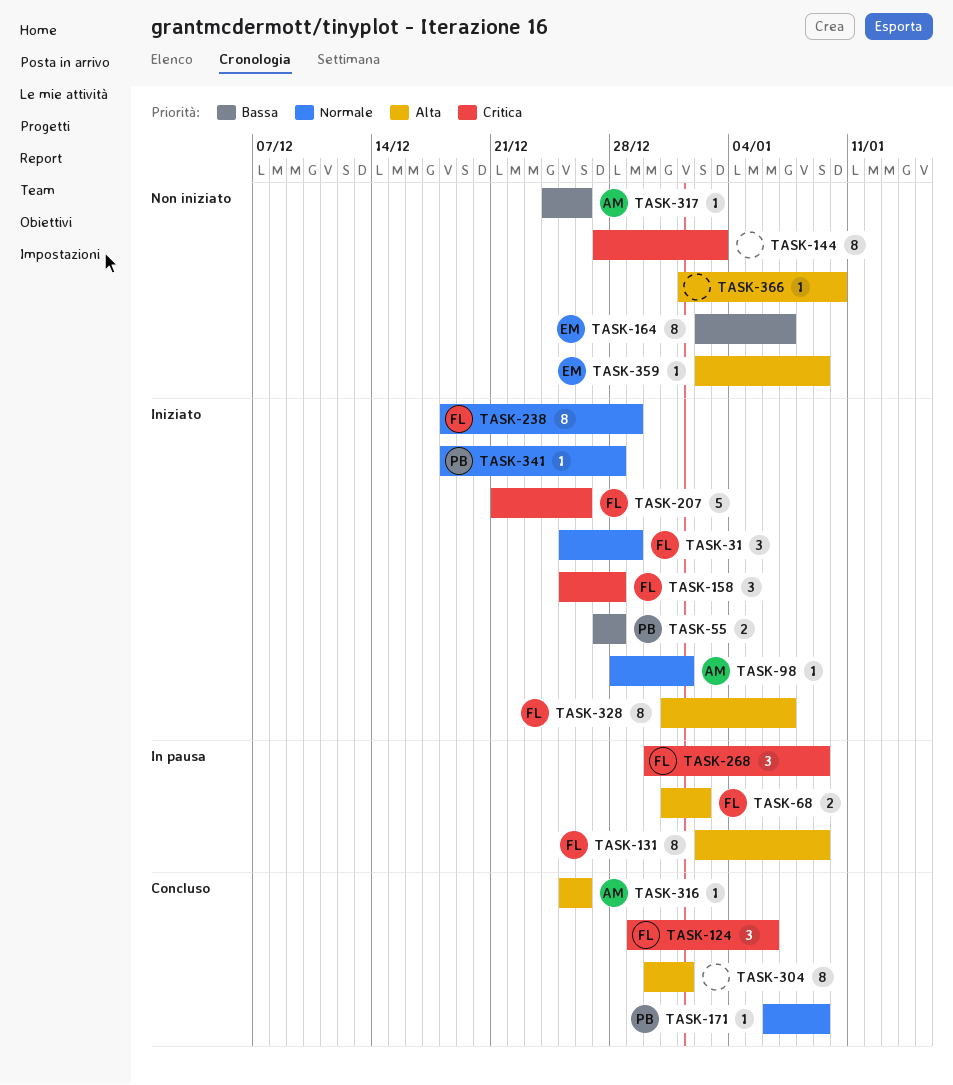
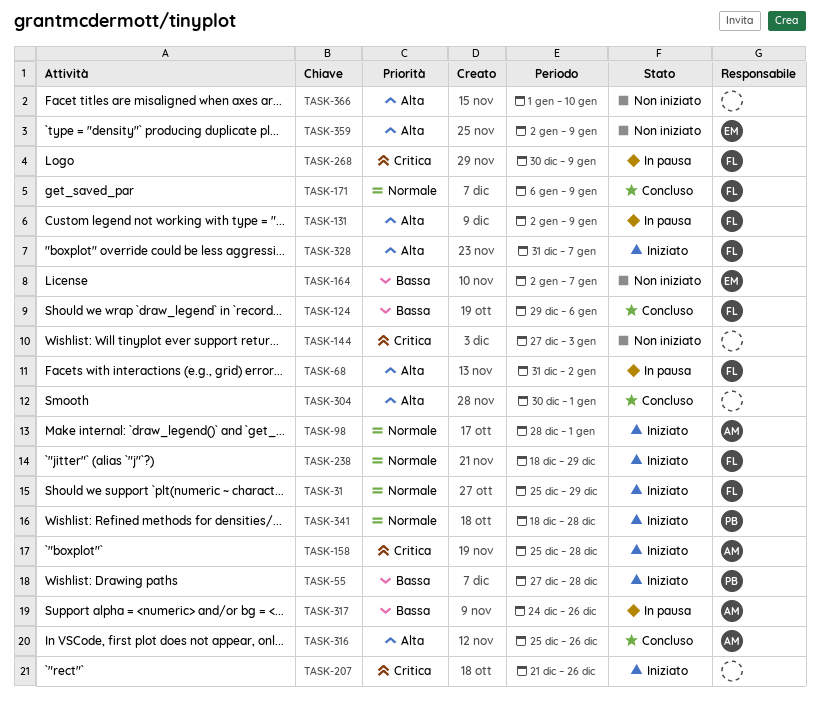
TASK-124, priority: Critica -> Bassa
TASK-158, owner: FL -> AM
TASK-171, owner: PB -> FL
TASK-207, owner: FL -> none
TASK-317, status: Non iniziato -> In pausa

